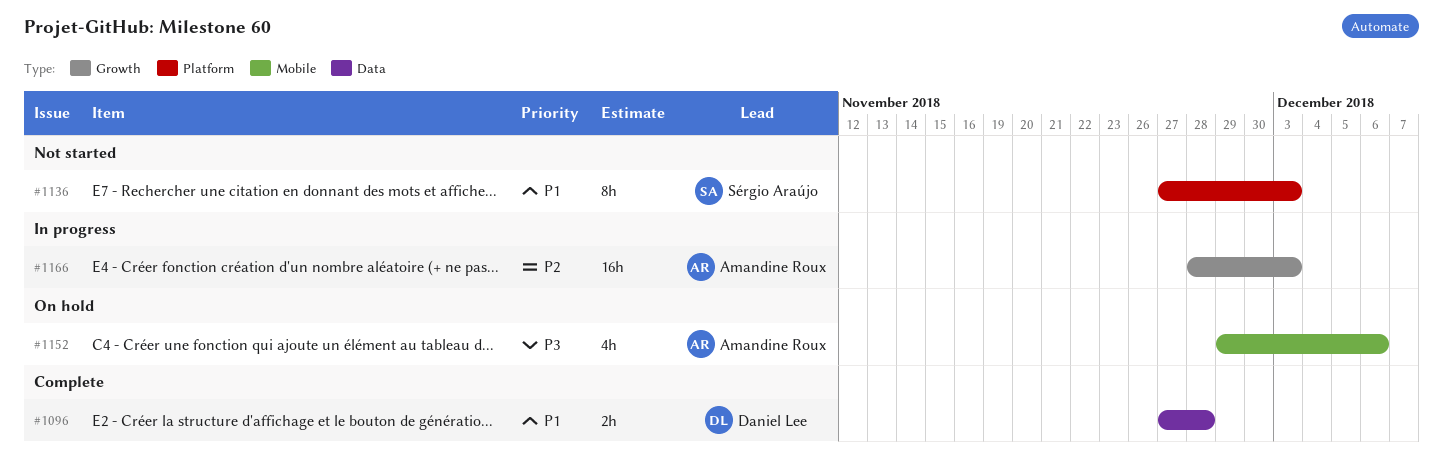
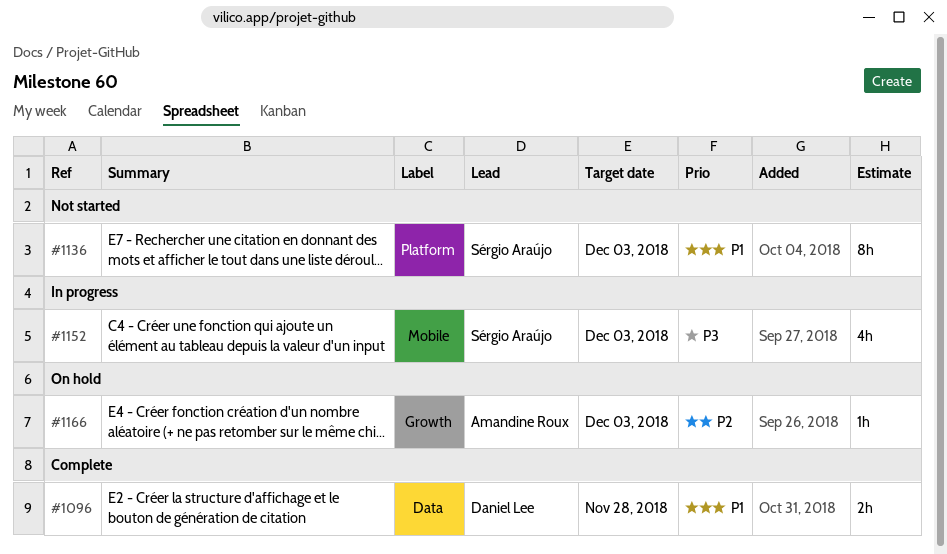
#1152, status: On hold -> In progress
#1152, owner: Amandine Roux -> Sérgio Araújo
#1152, due: Dec 6 -> Dec 3
#1166, status: In progress -> On hold
#1166, estimate: 16h -> 1h

